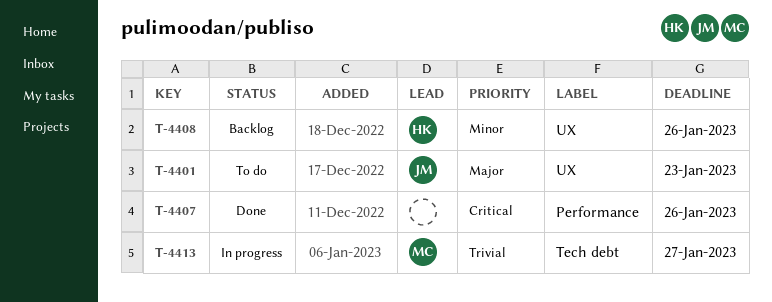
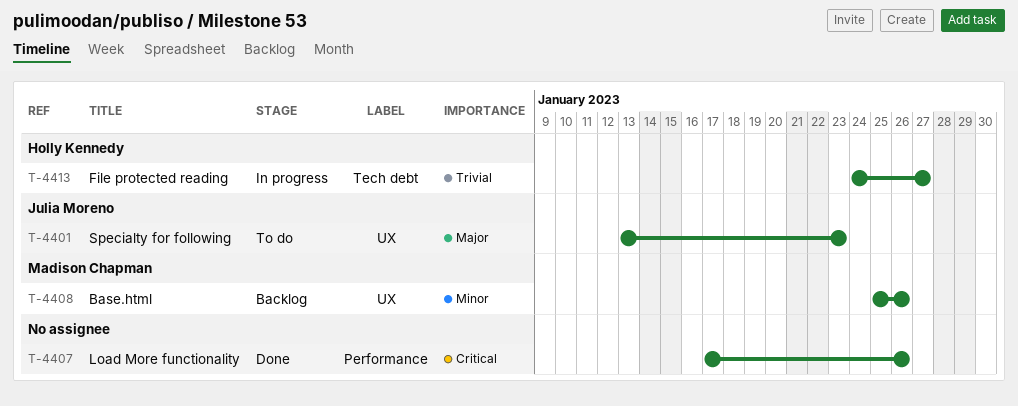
T-4408, owner: Holly Kennedy -> Madison Chapman
T-4413, owner: Madison Chapman -> Holly Kennedy

